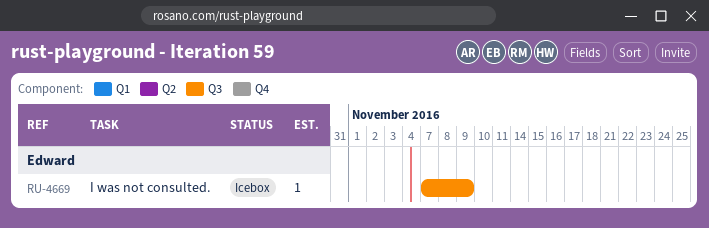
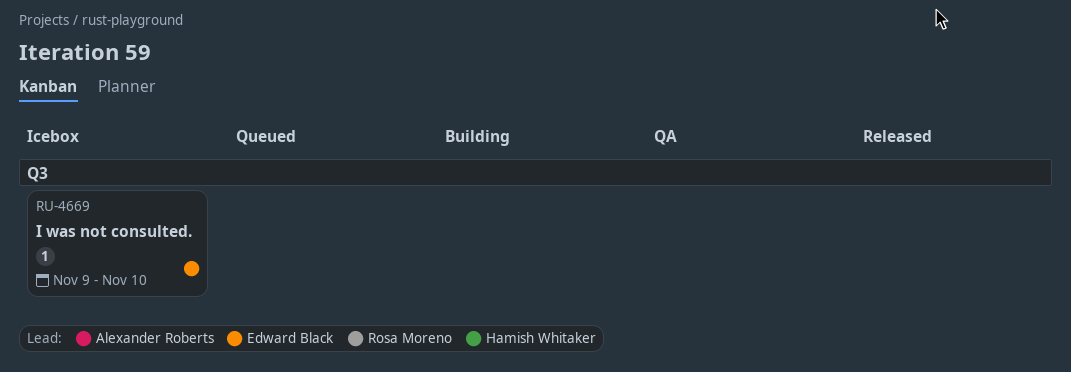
RU-4669, start: Nov 7 -> Nov 9
RU-4669, due: Nov 9 -> Nov 10

